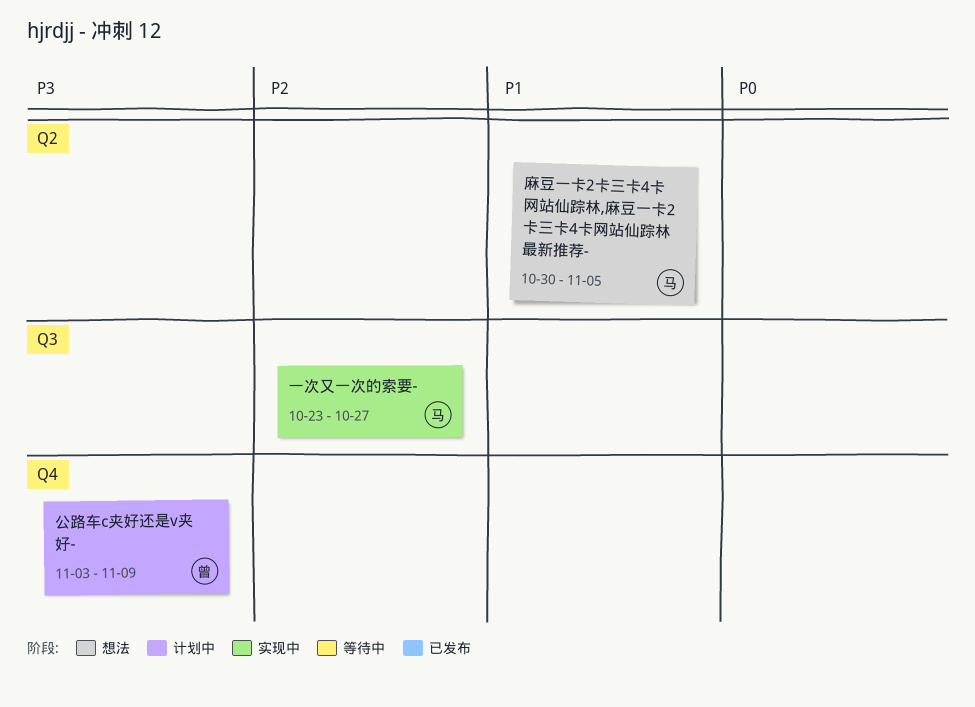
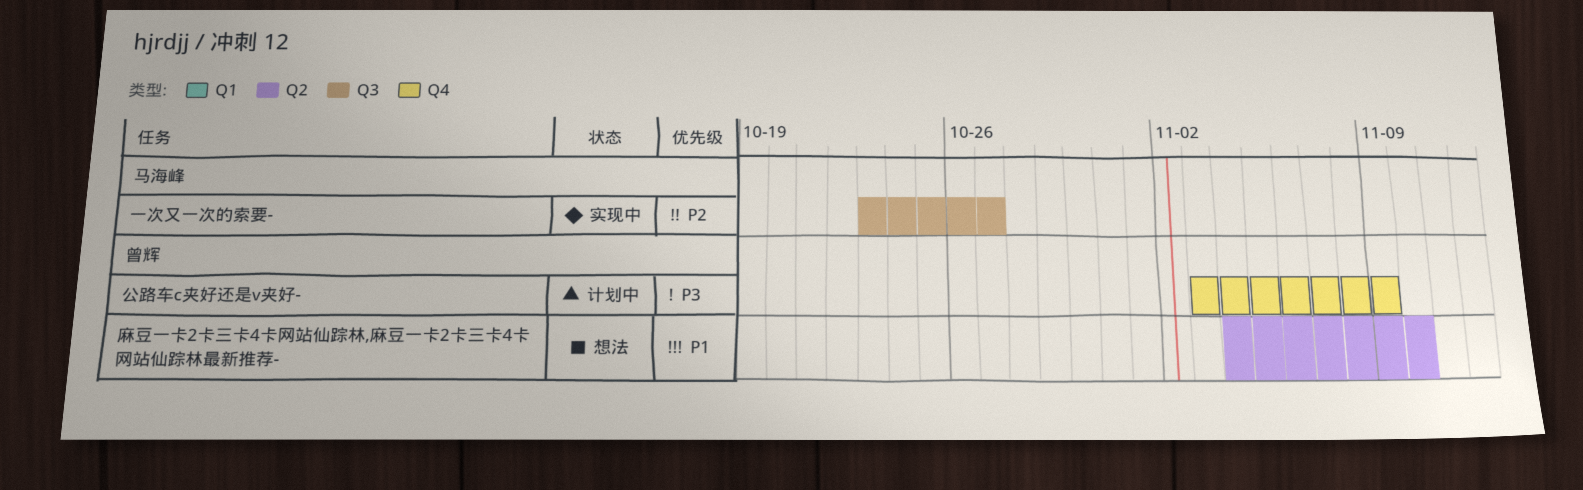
麻豆一卡2卡三卡4卡网站仙踪林,麻豆一卡2卡三卡4卡网站仙踪林最新推荐-, owner: 马海峰 -> 曾辉
麻豆一卡2卡三卡4卡网站仙踪林,麻豆一卡2卡三卡4卡网站仙踪林最新推荐-, start: Oct 30 -> Nov 4
麻豆一卡2卡三卡4卡网站仙踪林,麻豆一卡2卡三卡4卡网站仙踪林最新推荐-, due: Nov 5 -> Nov 10

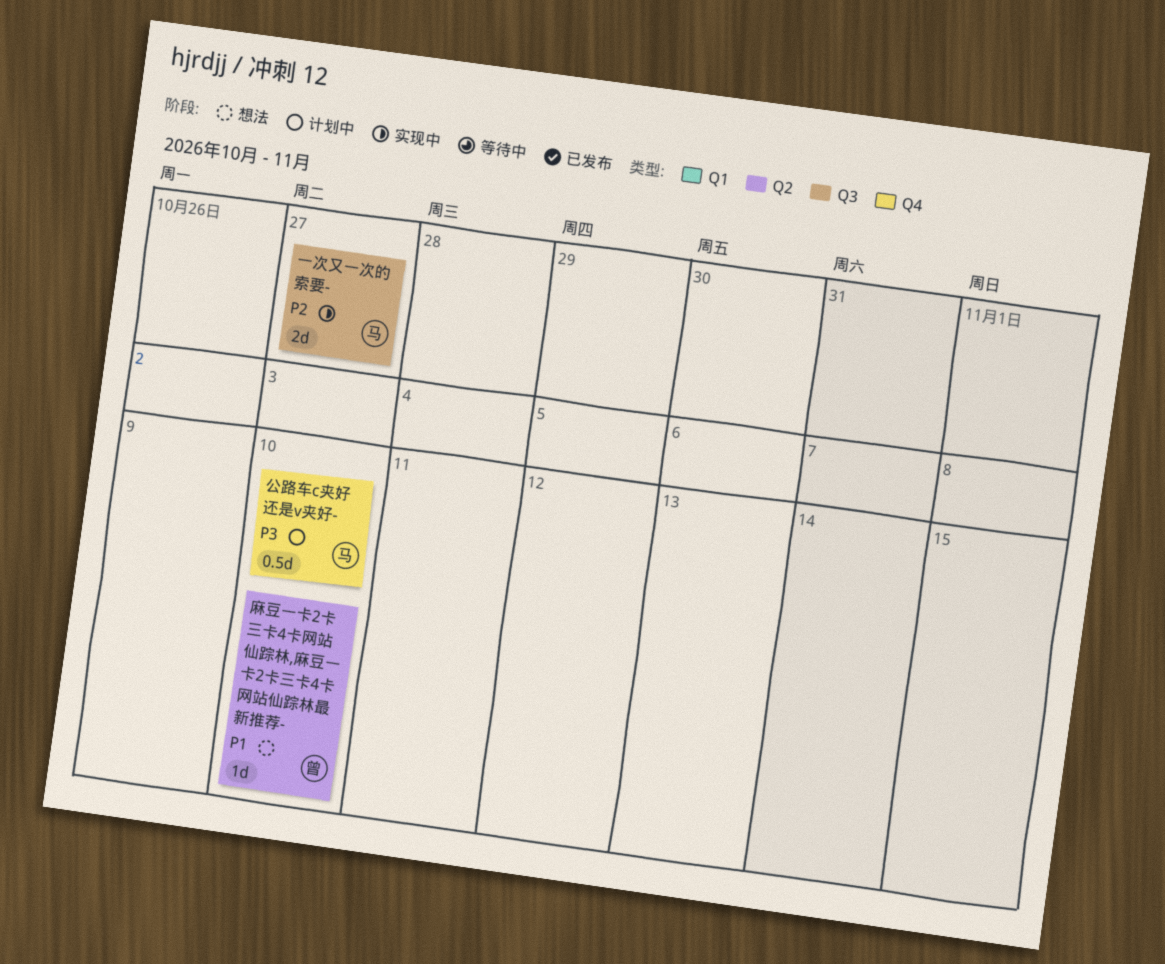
公路车c夹好还是v夹好-, owner: 曾辉 -> 马海峰
公路车c夹好还是v夹好-, due: Nov 9 -> Nov 10

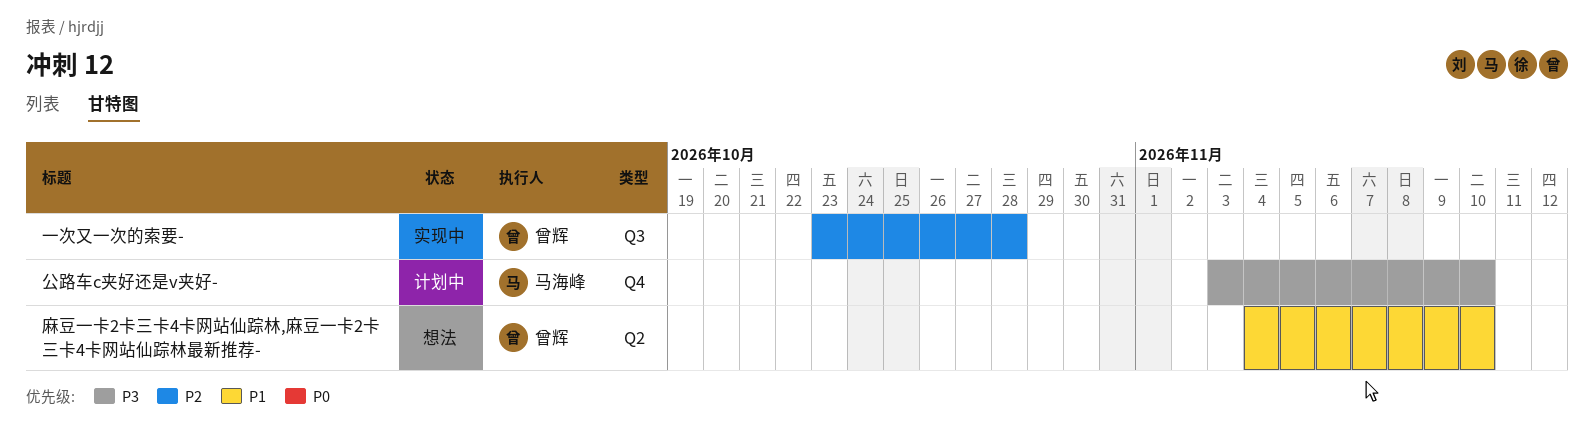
一次又一次的索要-, owner: 马海峰 -> 曾辉
一次又一次的索要-, due: Oct 27 -> Oct 28

